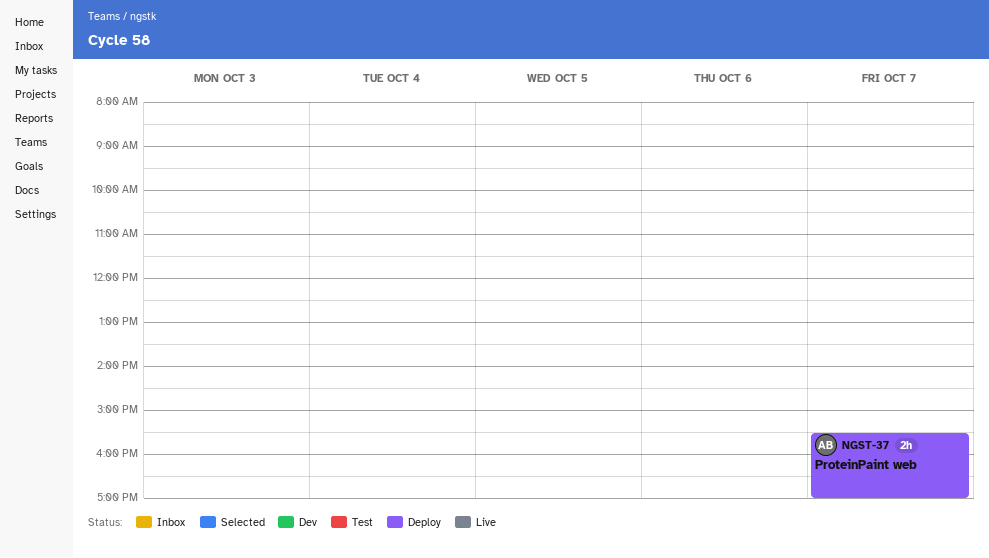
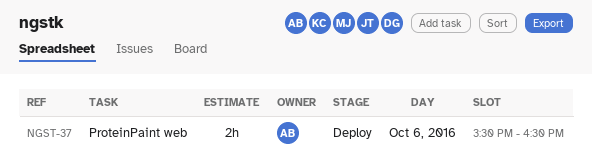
NGST-37, day: Oct 7 -> Oct 6
NGST-37, ends: 17:00 -> 16:30

